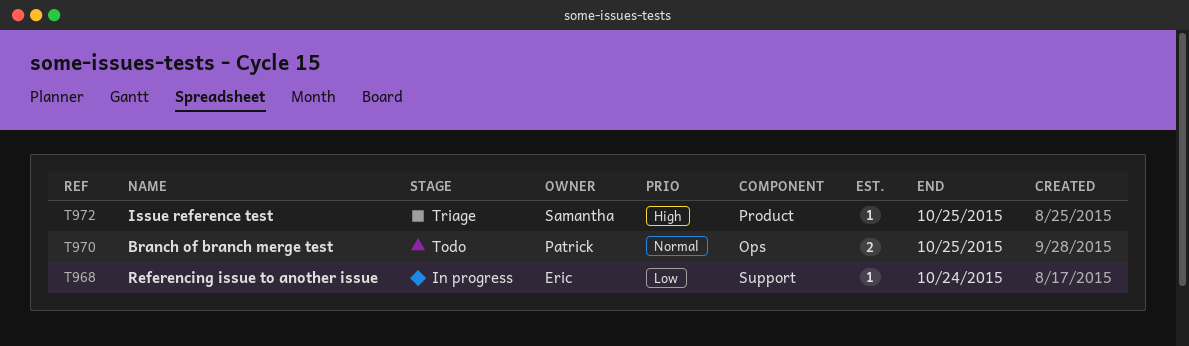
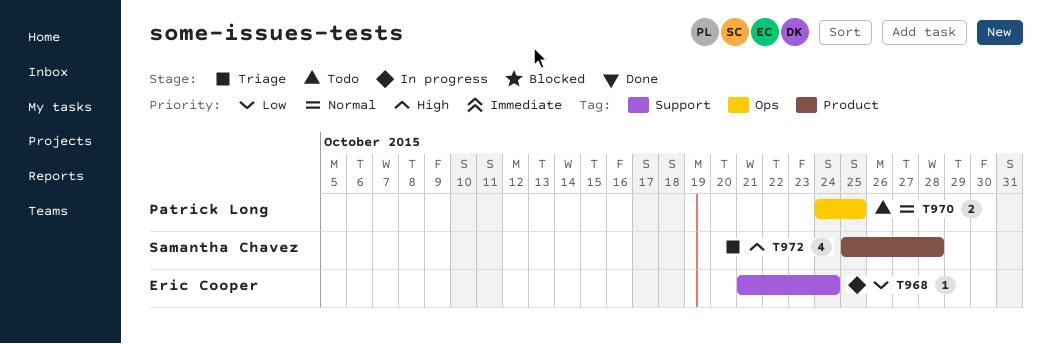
T972, estimate: 1 -> 4
T972, due: Oct 25 -> Oct 28

